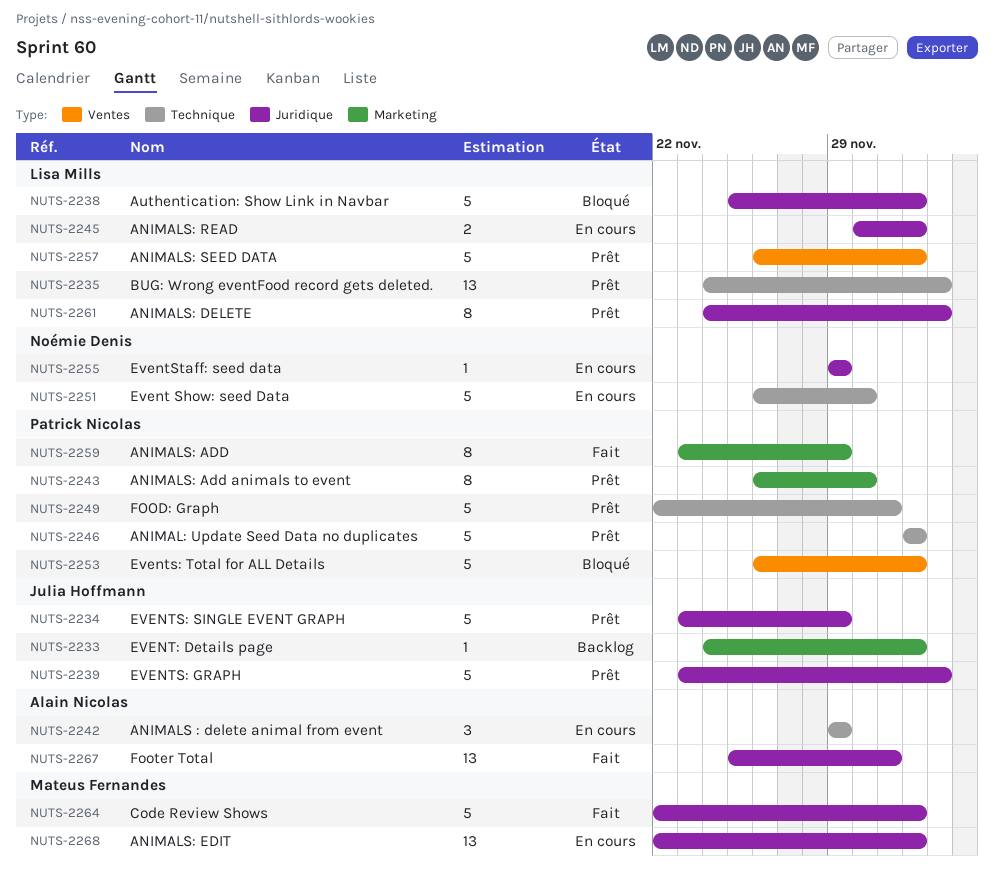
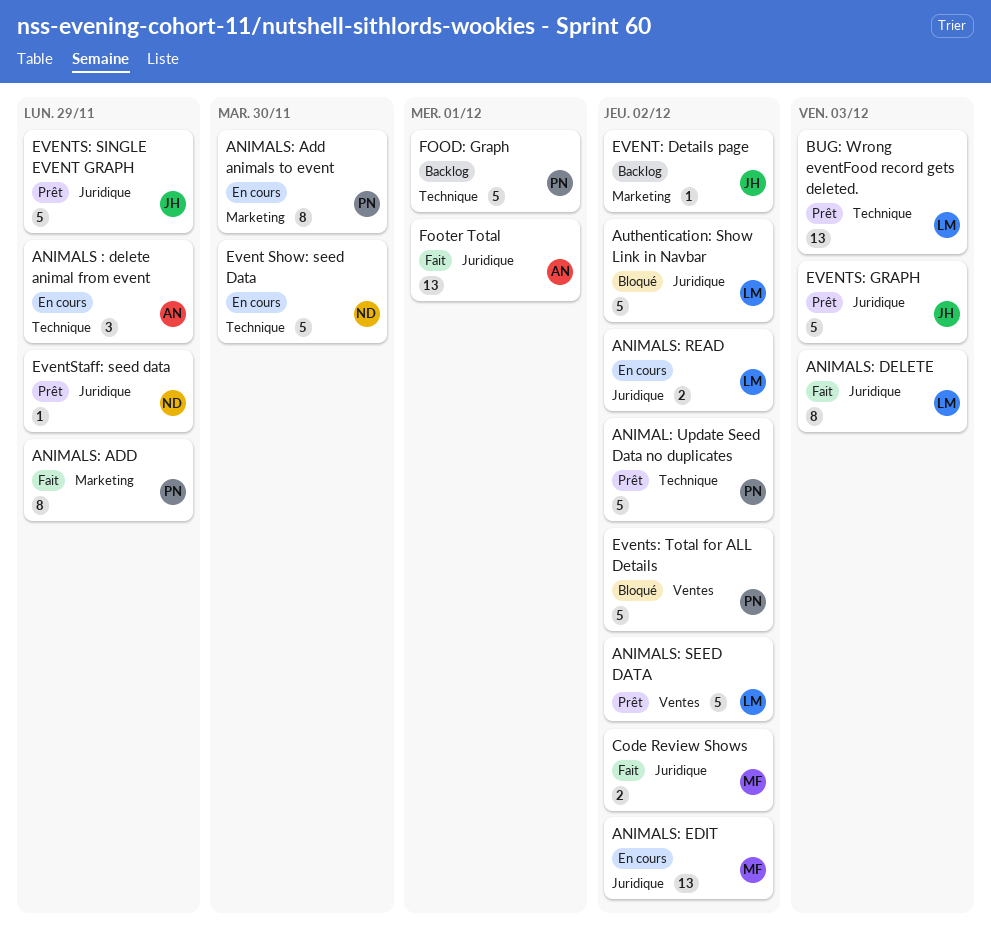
ANIMALS: Add animals to event, status: Prêt -> En cours
ANIMALS: DELETE, status: Prêt -> Fait
Code Review Shows, estimate: 5 -> 2
EventStaff: seed data, status: En cours -> Prêt
FOOD: Graph, status: Prêt -> Backlog

